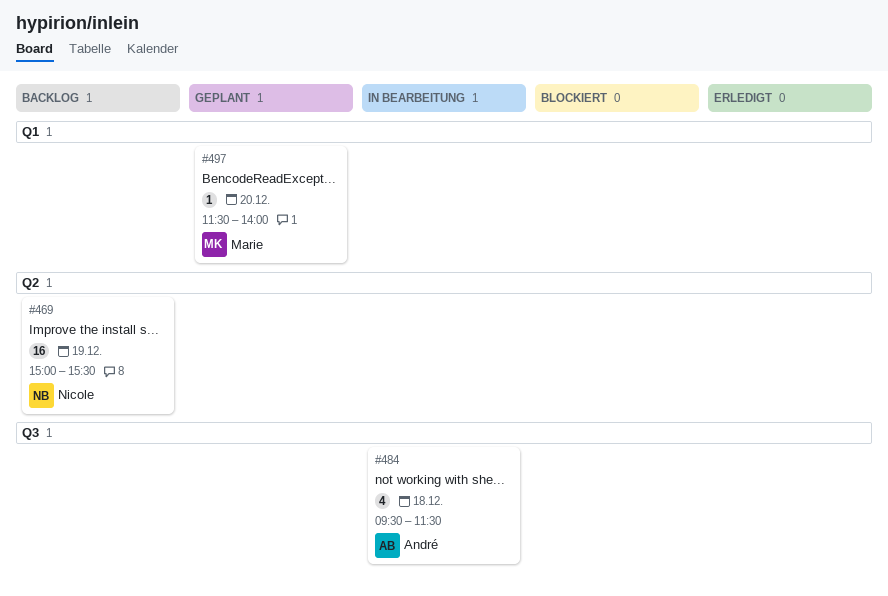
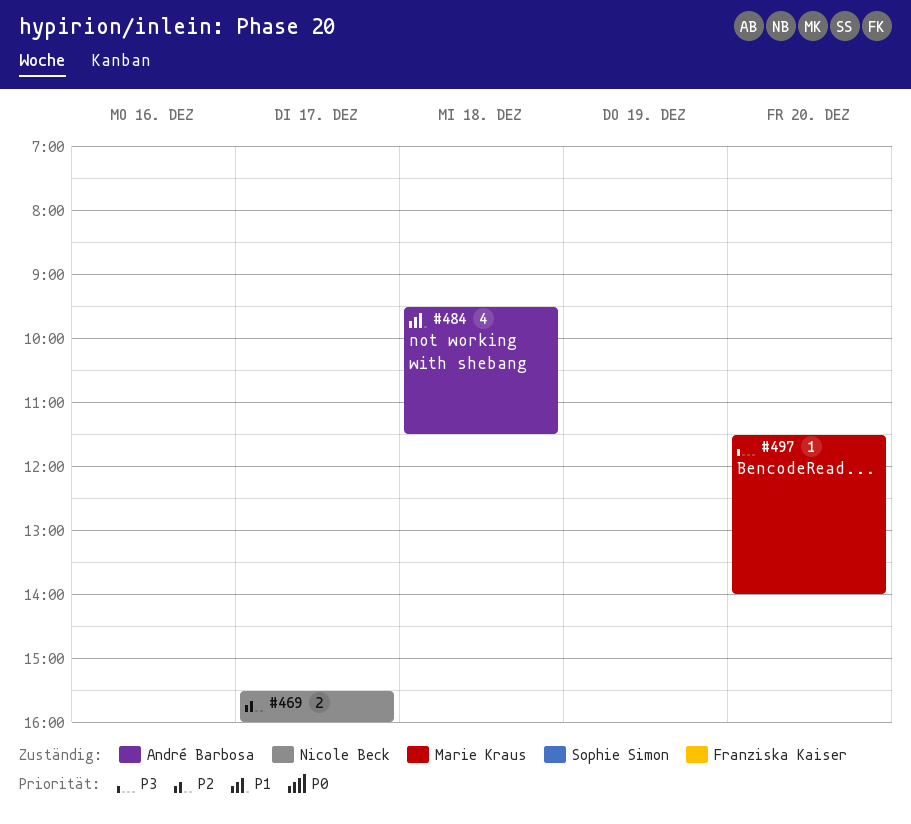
#469, estimate: 16 -> 2
#469, day: Dec 19 -> Dec 17
#469, begins: 15:00 -> 15:30
#469, ends: 15:30 -> 16:00

